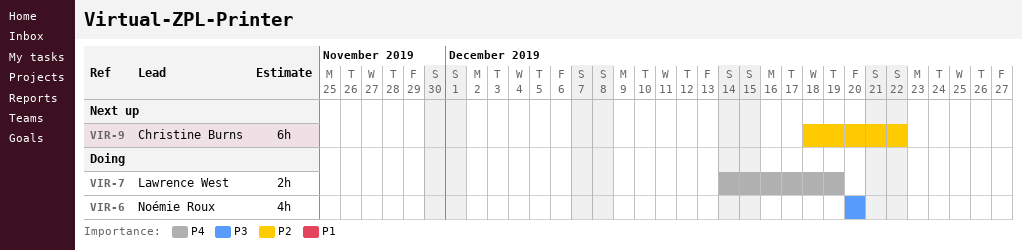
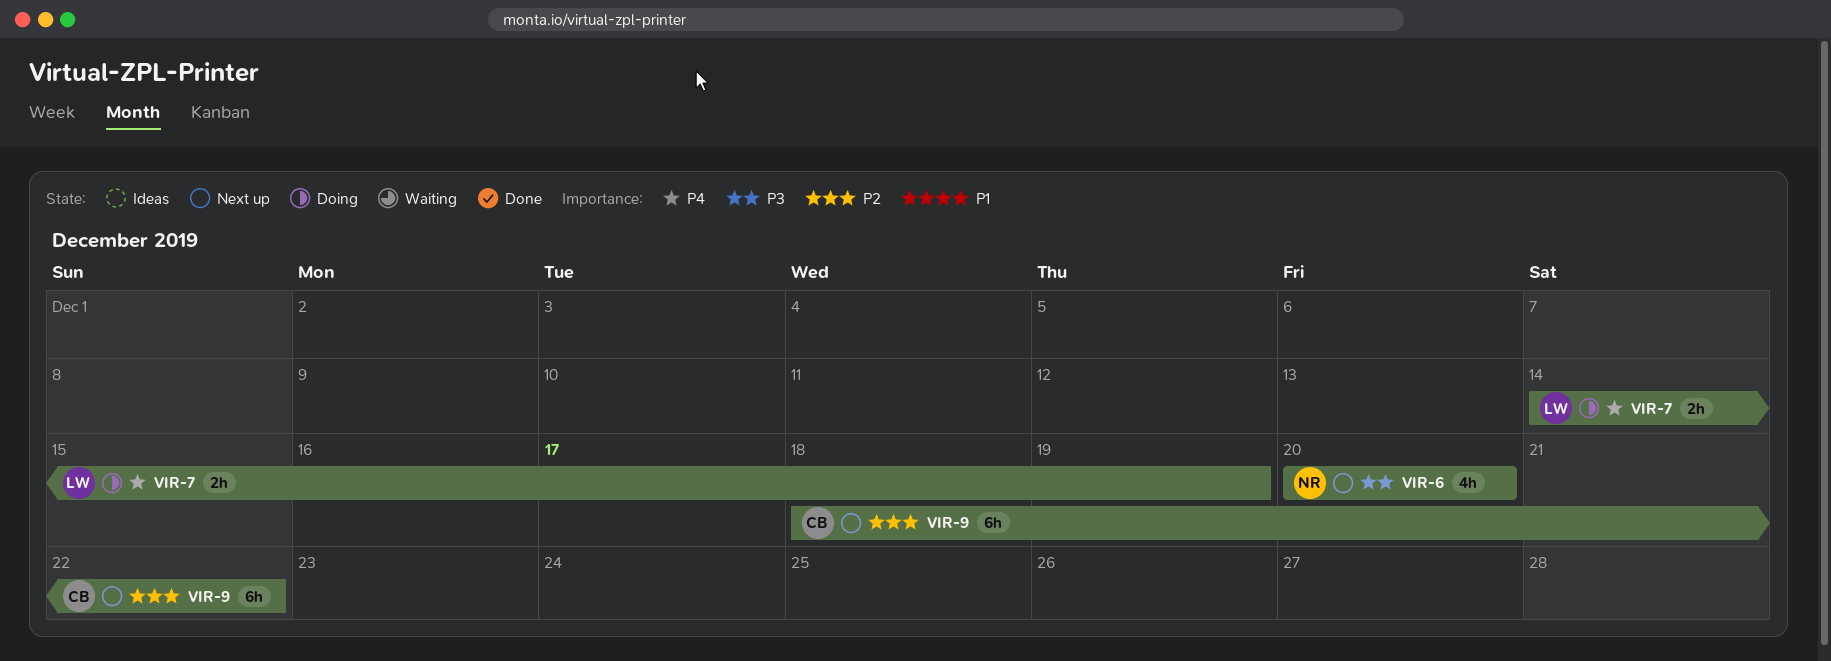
VIR-6, status: Doing -> Next up

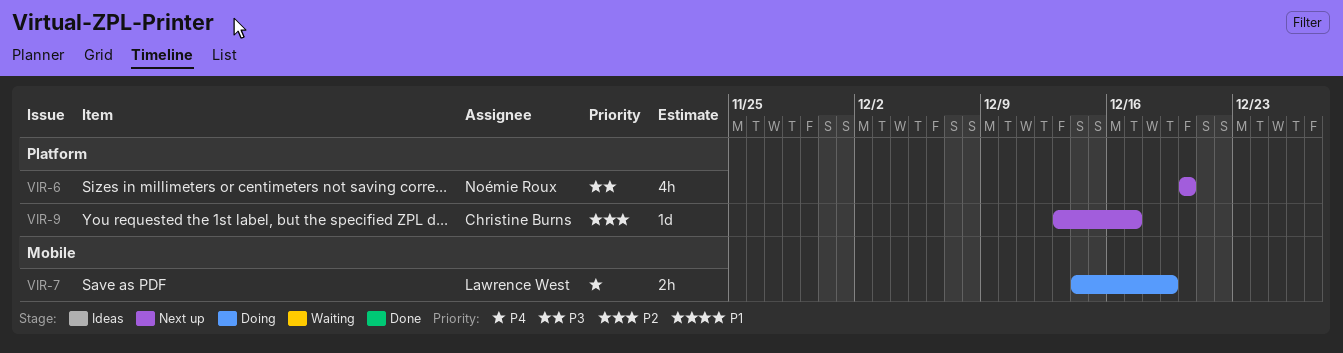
VIR-9, estimate: 6h -> 1d
VIR-9, start: Dec 18 -> Dec 13
VIR-9, due: Dec 22 -> Dec 17

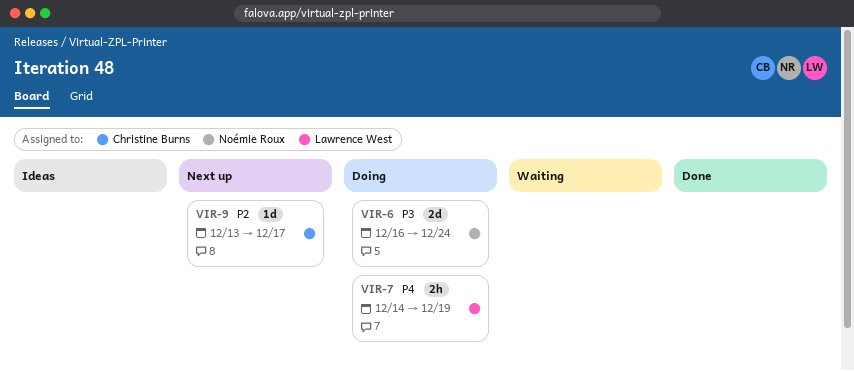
VIR-6, status: Next up -> Doing
VIR-6, estimate: 4h -> 2d
VIR-6, start: Dec 20 -> Dec 16
VIR-6, due: Dec 20 -> Dec 24

